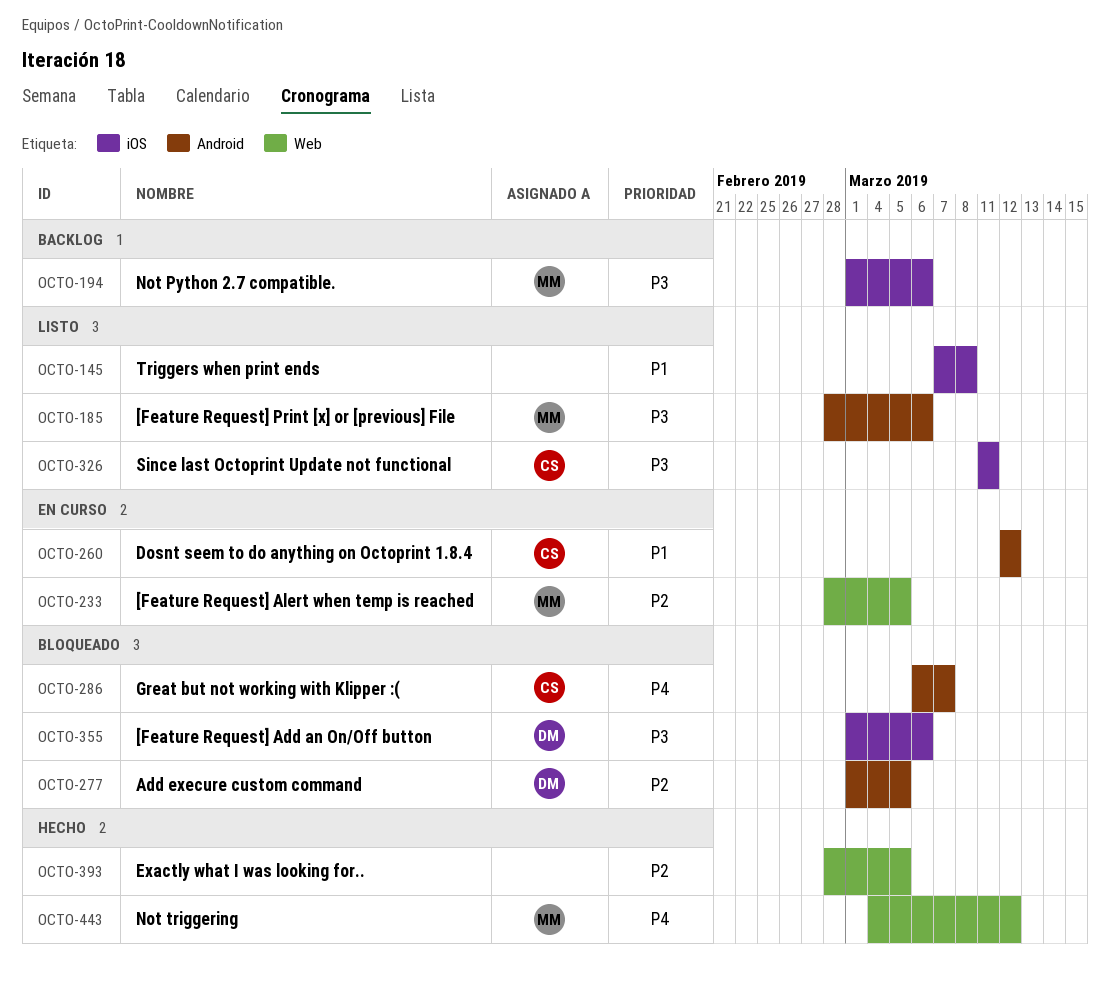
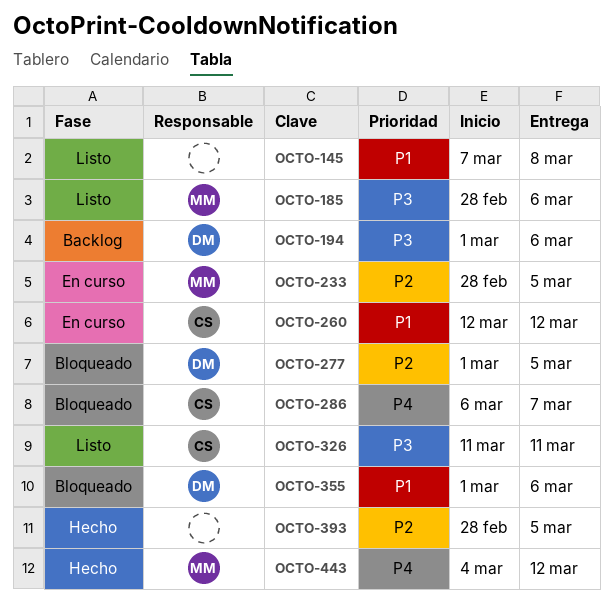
OCTO-194, owner: MM -> DM
OCTO-355, priority: P3 -> P1

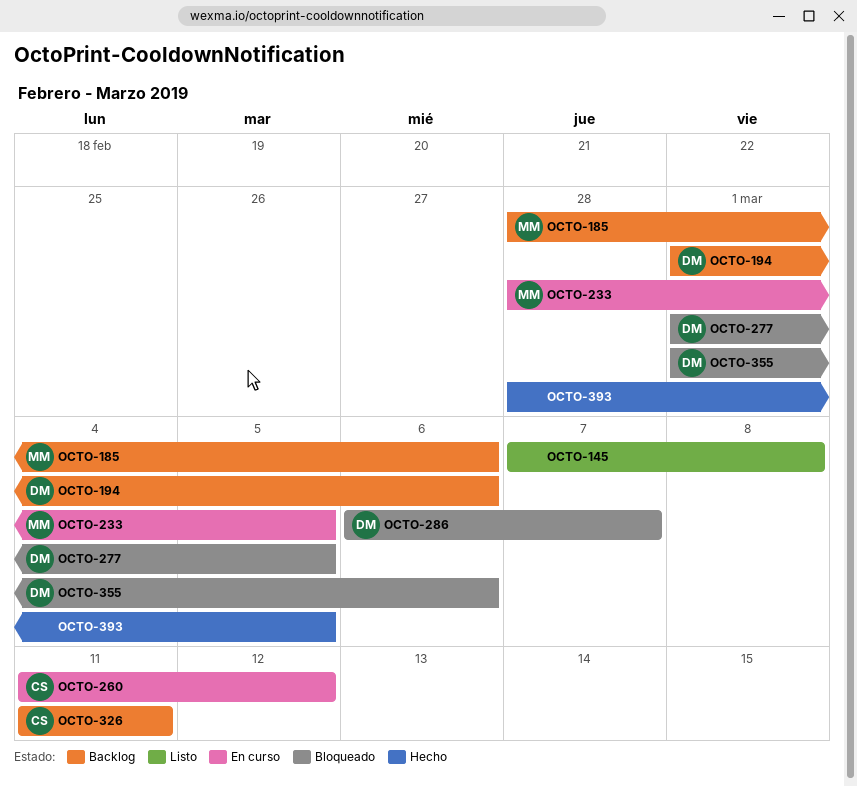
OCTO-185, status: Listo -> Backlog
OCTO-260, start: Mar 12 -> Mar 11
OCTO-286, owner: CS -> DM
OCTO-326, status: Listo -> Backlog
OCTO-443: present -> none

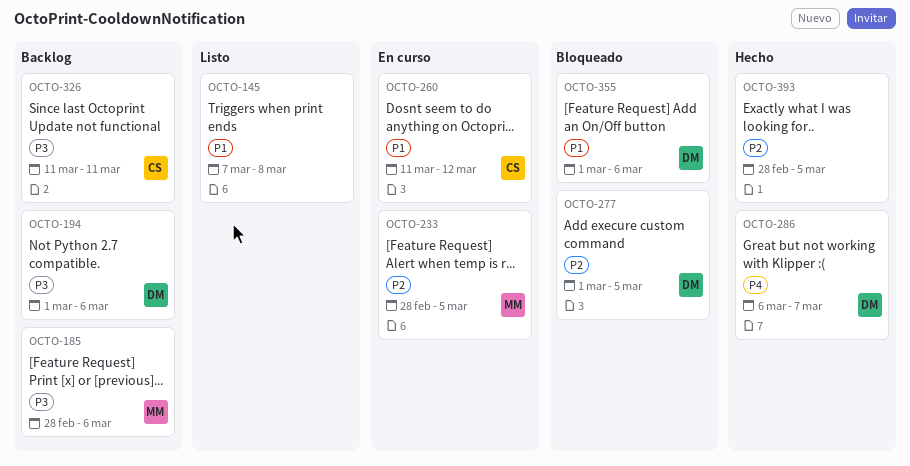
OCTO-286, status: Bloqueado -> Hecho

